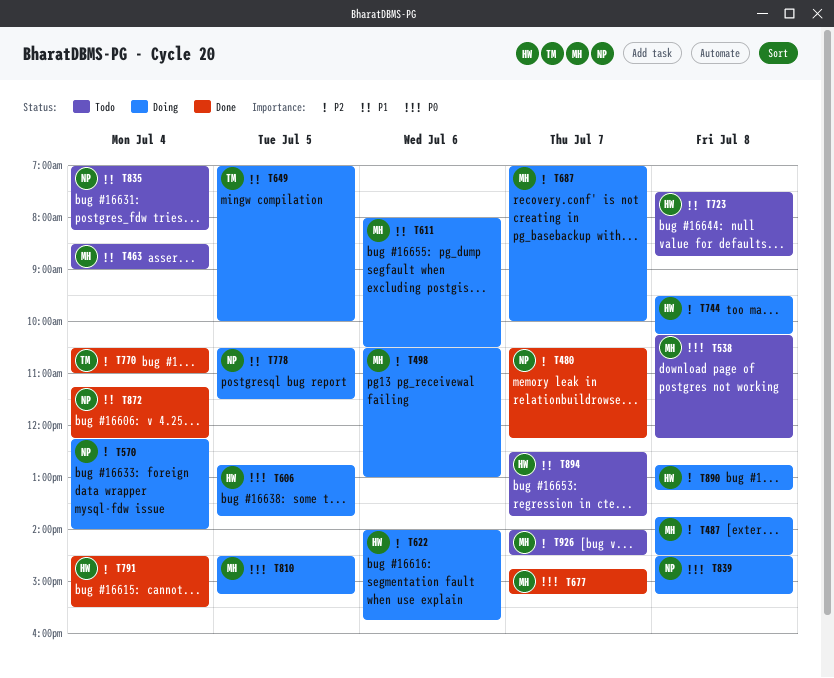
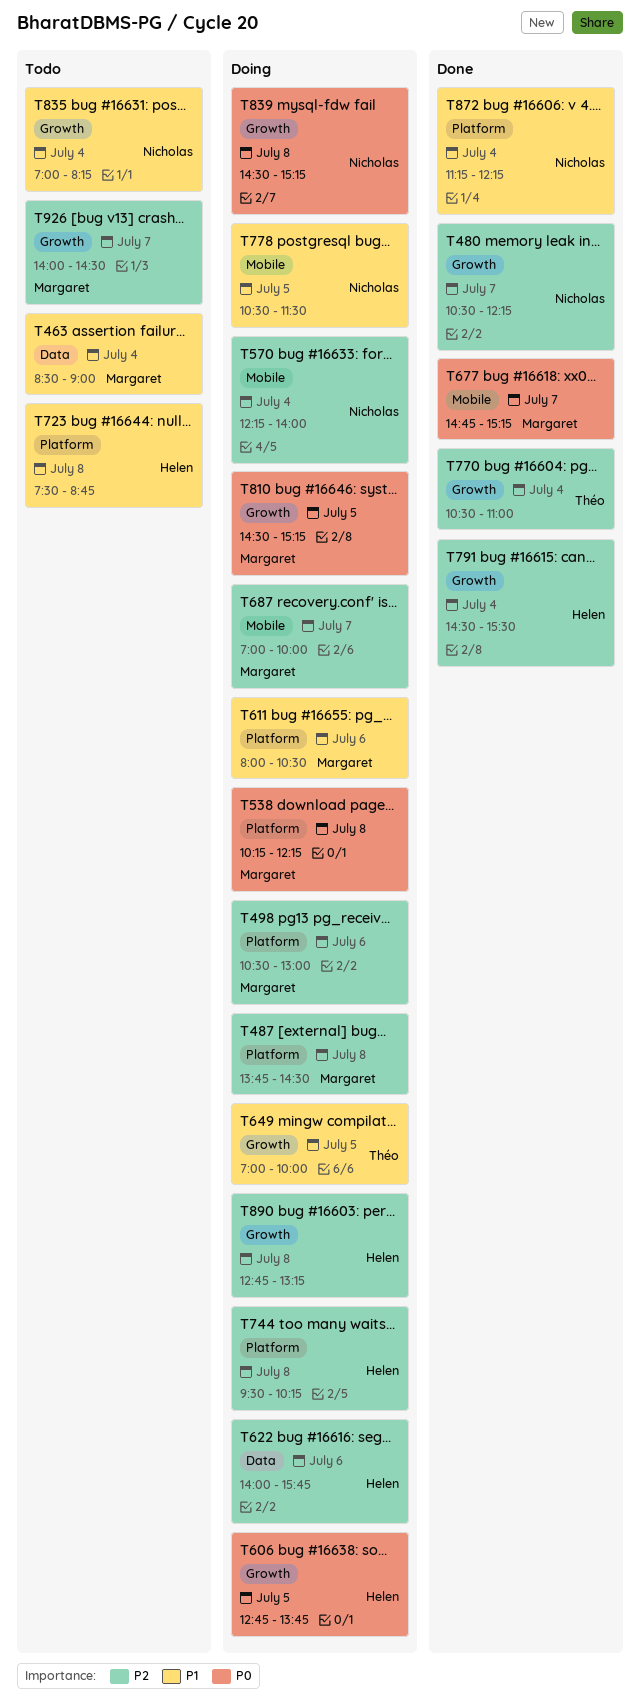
T538, status: Todo -> Doing
T894: present -> none

